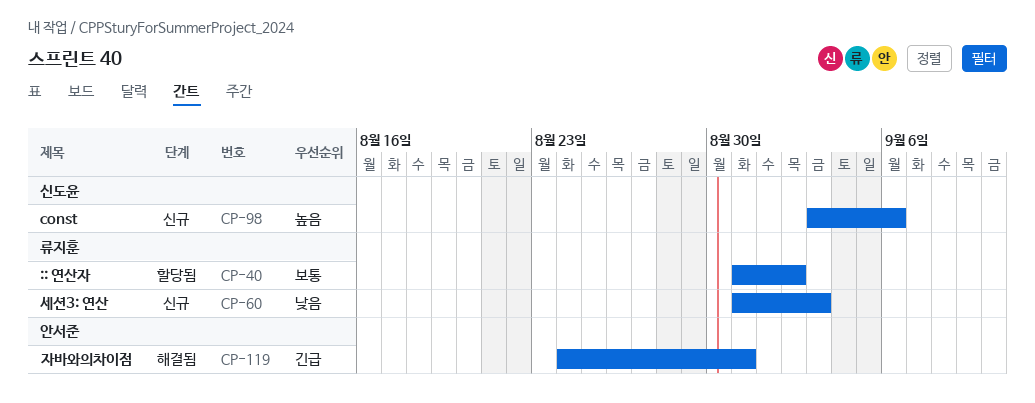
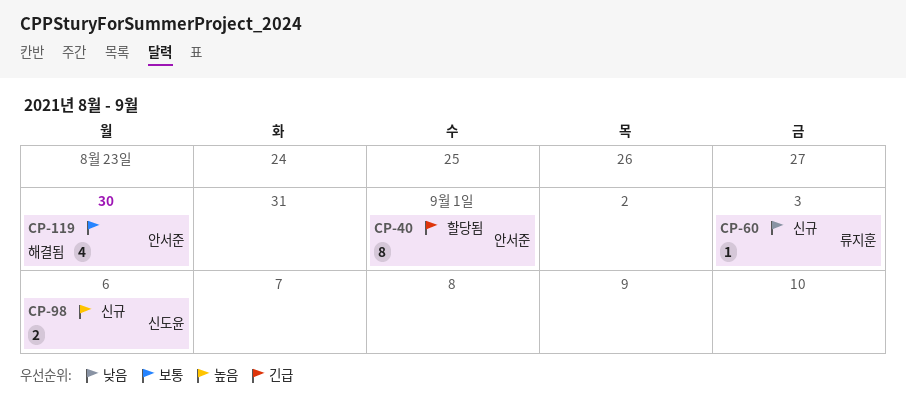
CP-40, owner: 류지훈 -> 안서준
CP-40, priority: 보통 -> 긴급
CP-40, due: Sep 2 -> Sep 1
CP-119, priority: 긴급 -> 보통
CP-119, due: Aug 31 -> Aug 30

